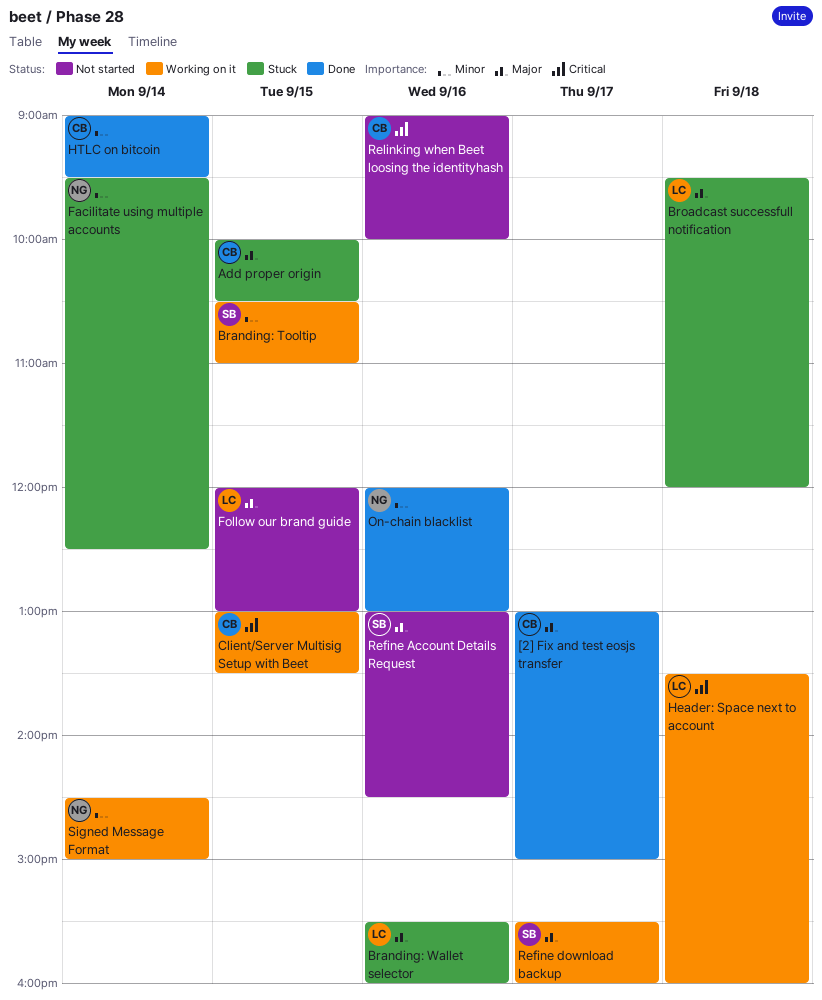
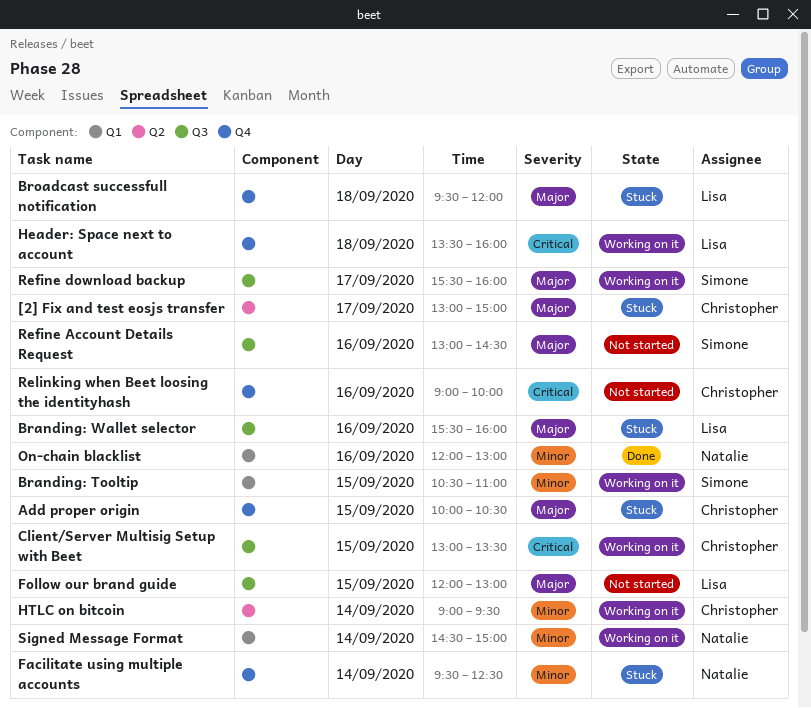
[2] Fix and test eosjs transfer, status: Done -> Stuck
HTLC on bitcoin, status: Done -> Working on it

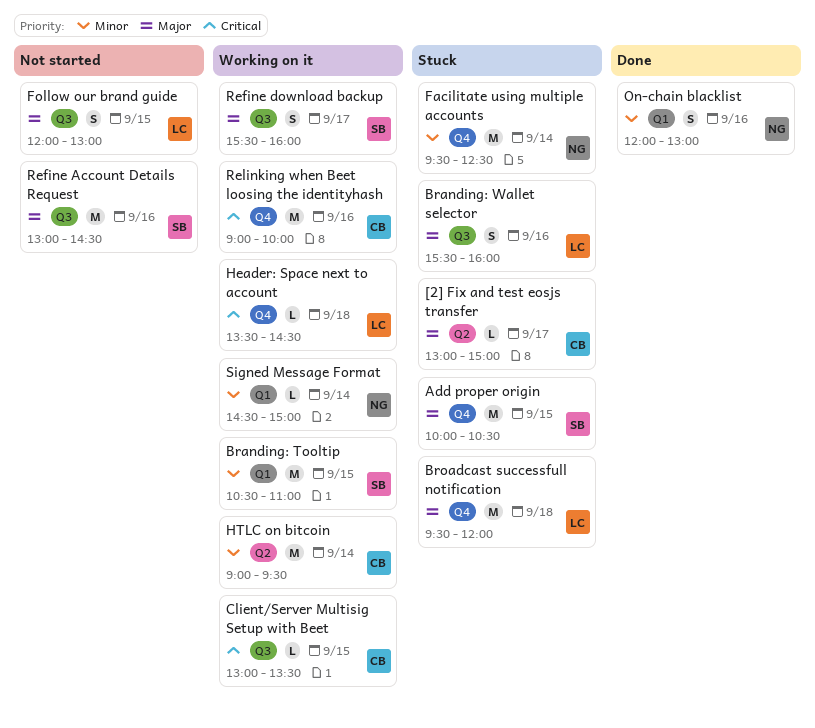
Add proper origin, owner: Christopher -> Simone
Header: Space next to account, ends: 16:00 -> 14:30
Relinking when Beet loosing the identityhash, status: Not started -> Working on it

